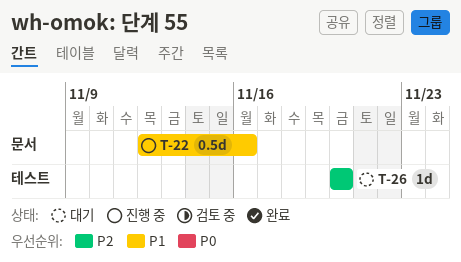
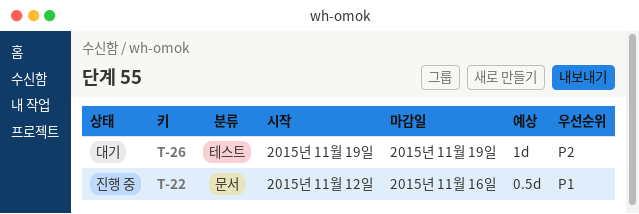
T-26, start: Nov 20 -> Nov 19
T-26, due: Nov 20 -> Nov 19

